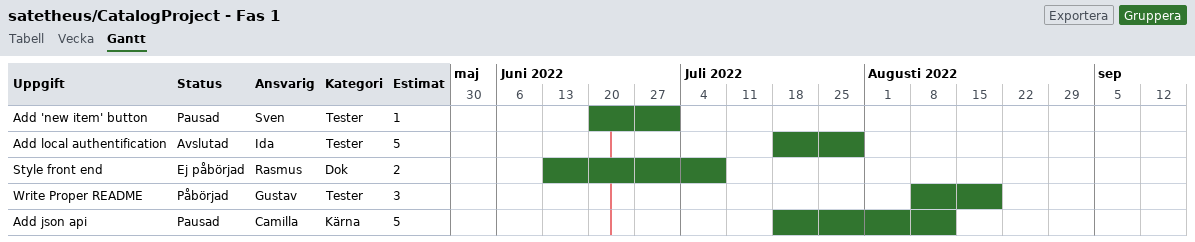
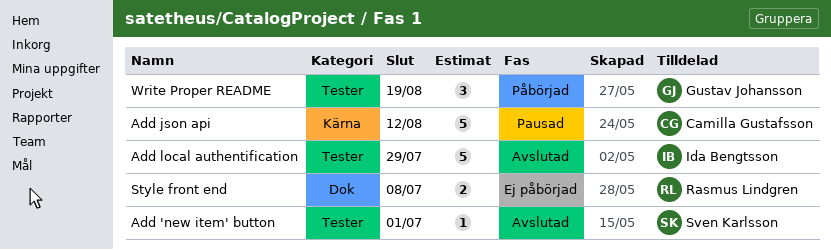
Add 'new item' button, status: Pausad -> Avslutad

